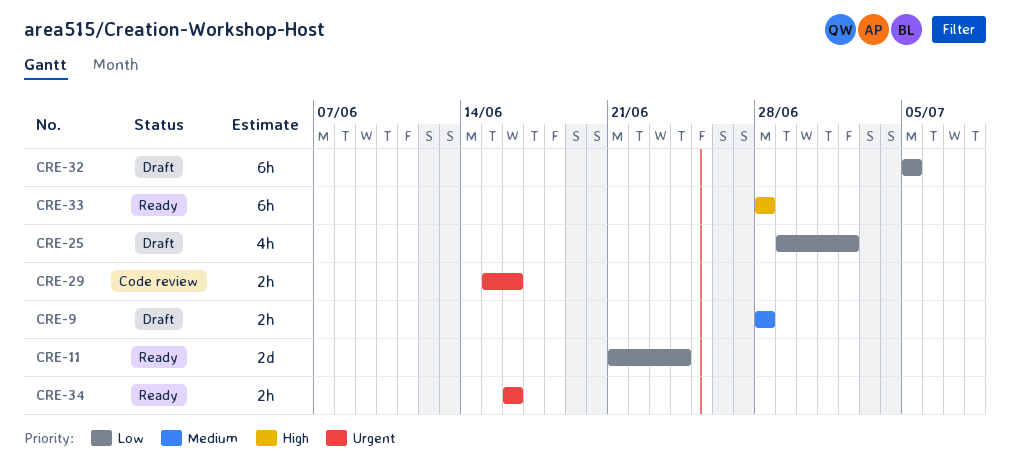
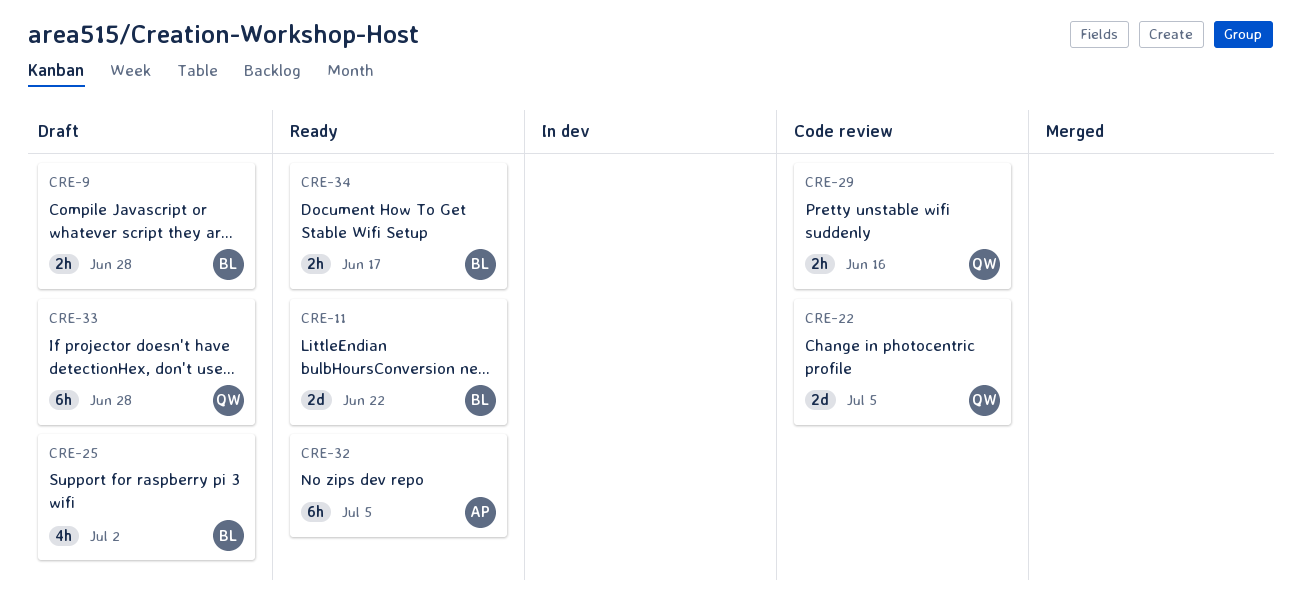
CRE-11, due: Jun 24 -> Jun 22
CRE-22: none -> present
CRE-32, status: Draft -> Ready
CRE-33, status: Ready -> Draft
CRE-34, due: Jun 16 -> Jun 17

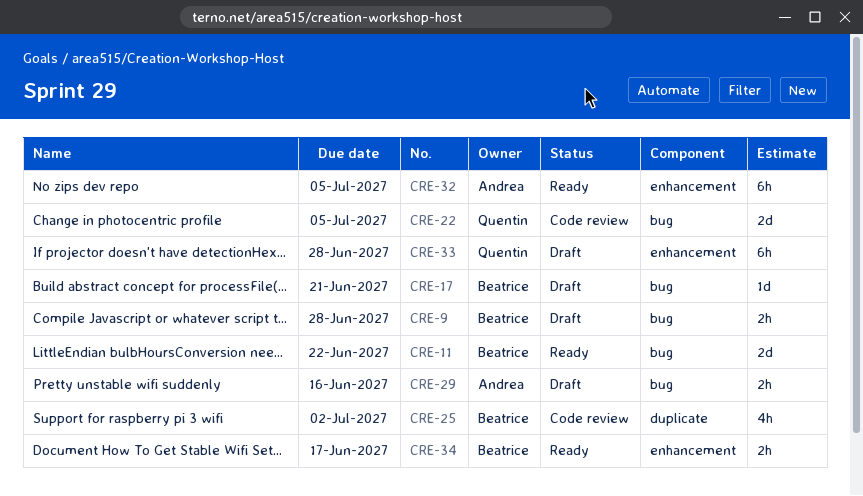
CRE-17: none -> present
CRE-25, status: Draft -> Code review
CRE-29, status: Code review -> Draft
CRE-29, owner: Quentin -> Andrea

